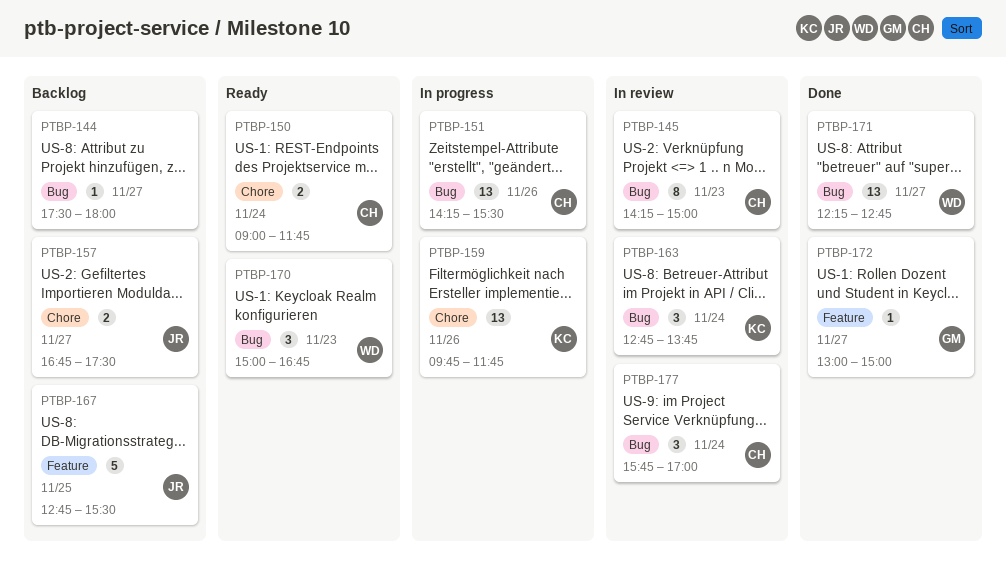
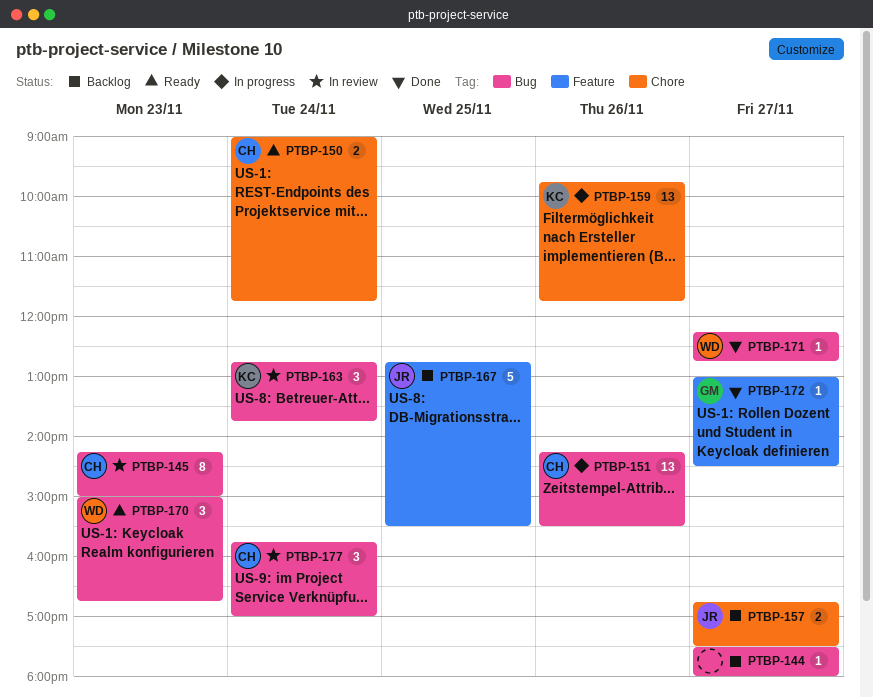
PTBP-171, estimate: 13 -> 1
PTBP-172, ends: 15:00 -> 14:30

